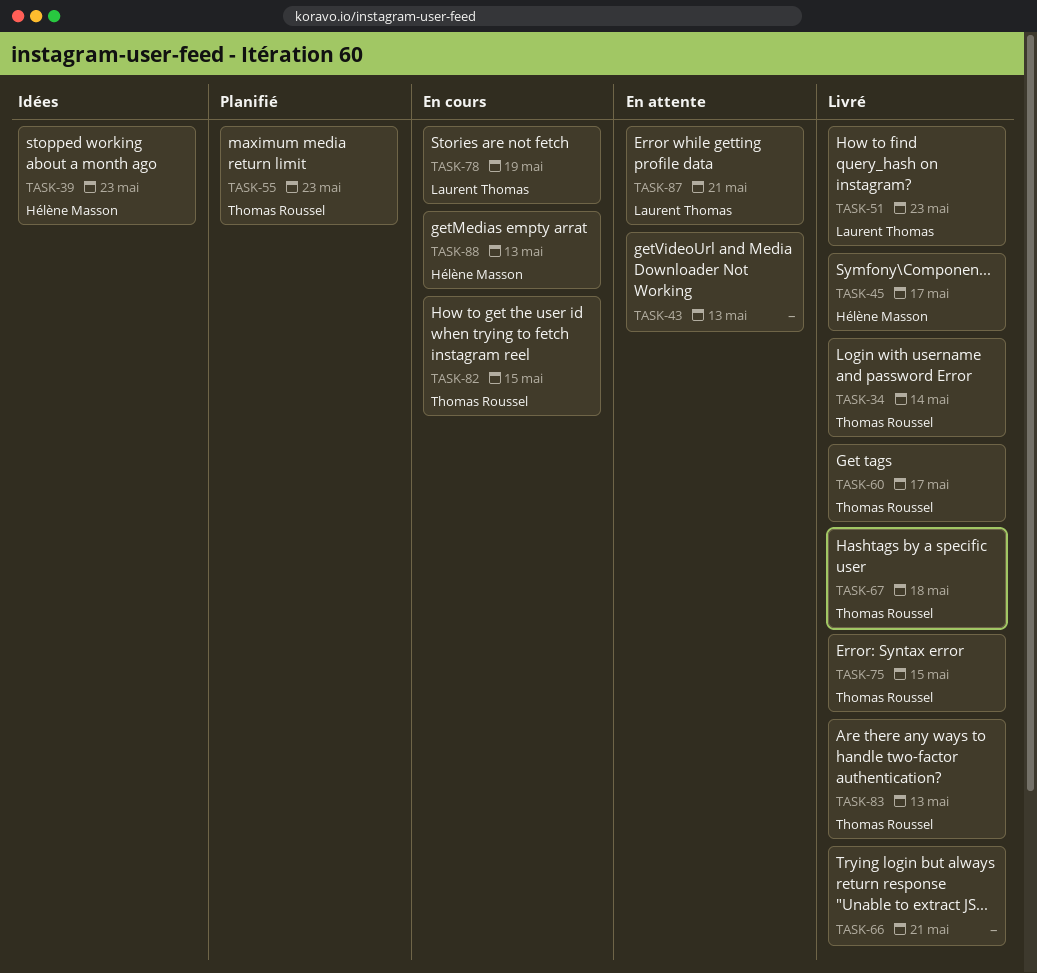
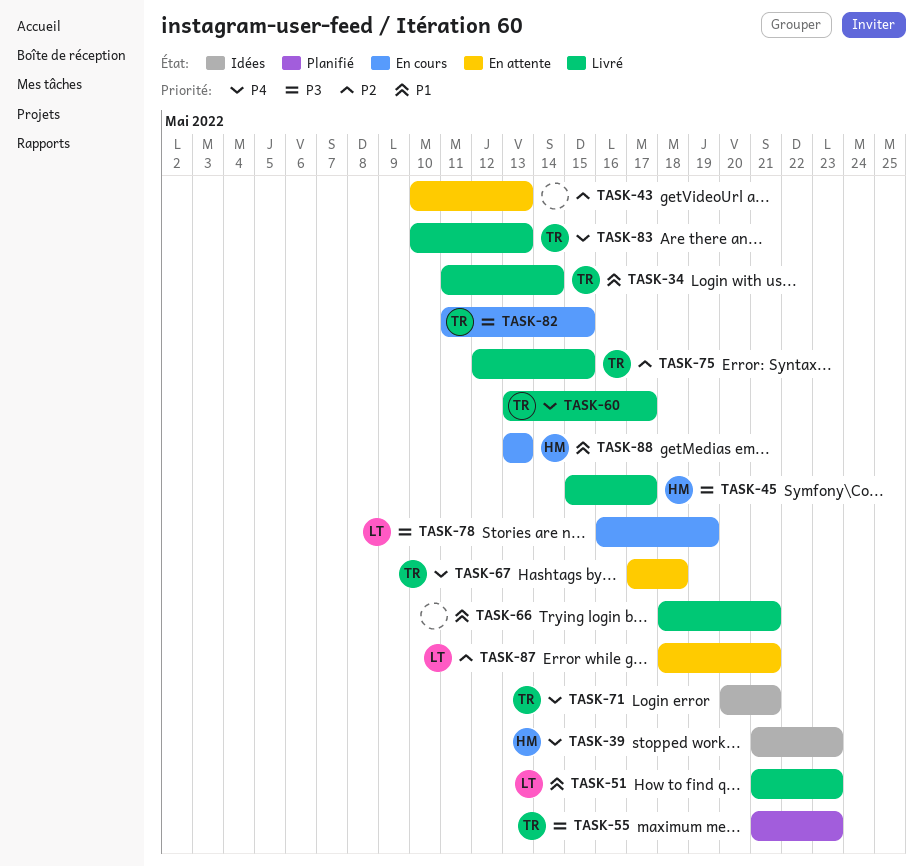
TASK-67, status: Livré -> En attente
TASK-71: none -> present

